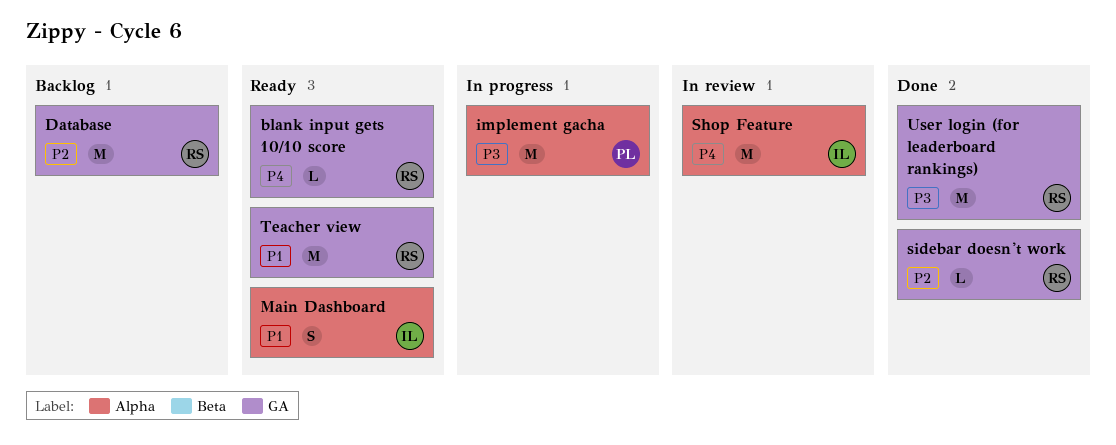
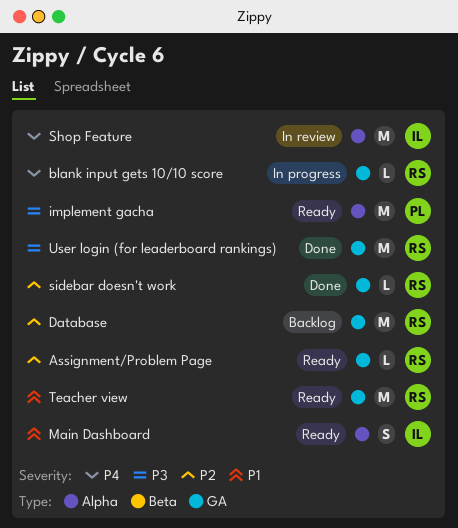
Assignment/Problem Page: none -> present
blank input gets 10/10 score, status: Ready -> In progress
implement gacha, status: In progress -> Ready

